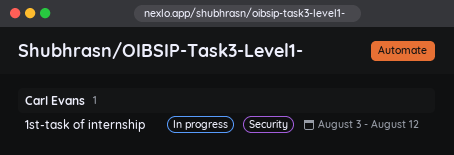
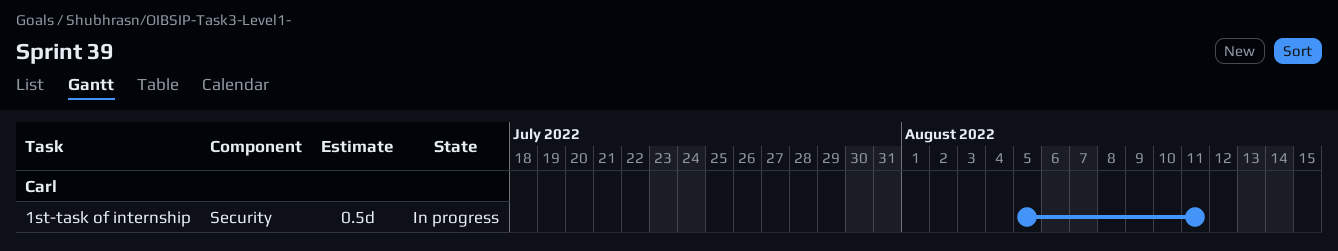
1st-task of internship, start: Aug 3 -> Aug 5
1st-task of internship, due: Aug 12 -> Aug 11

